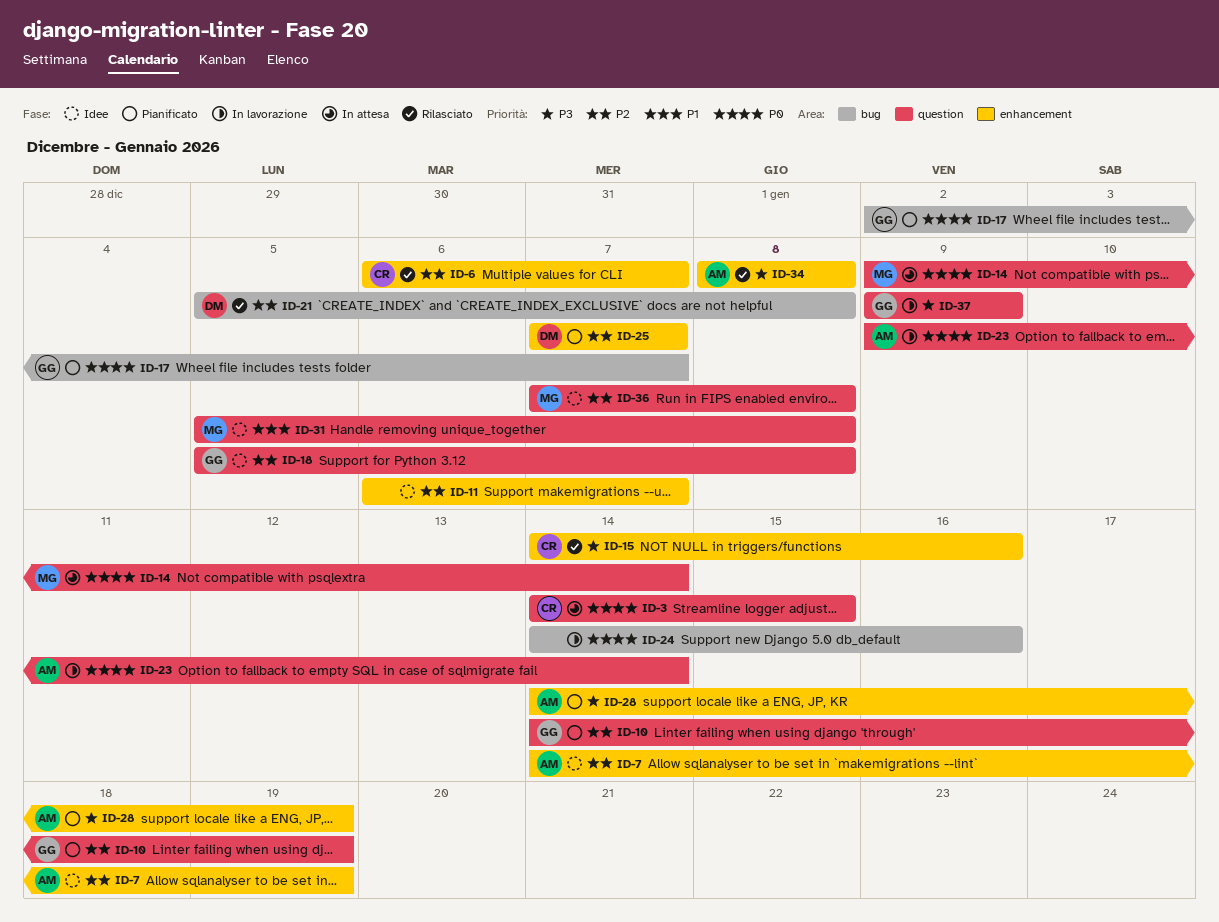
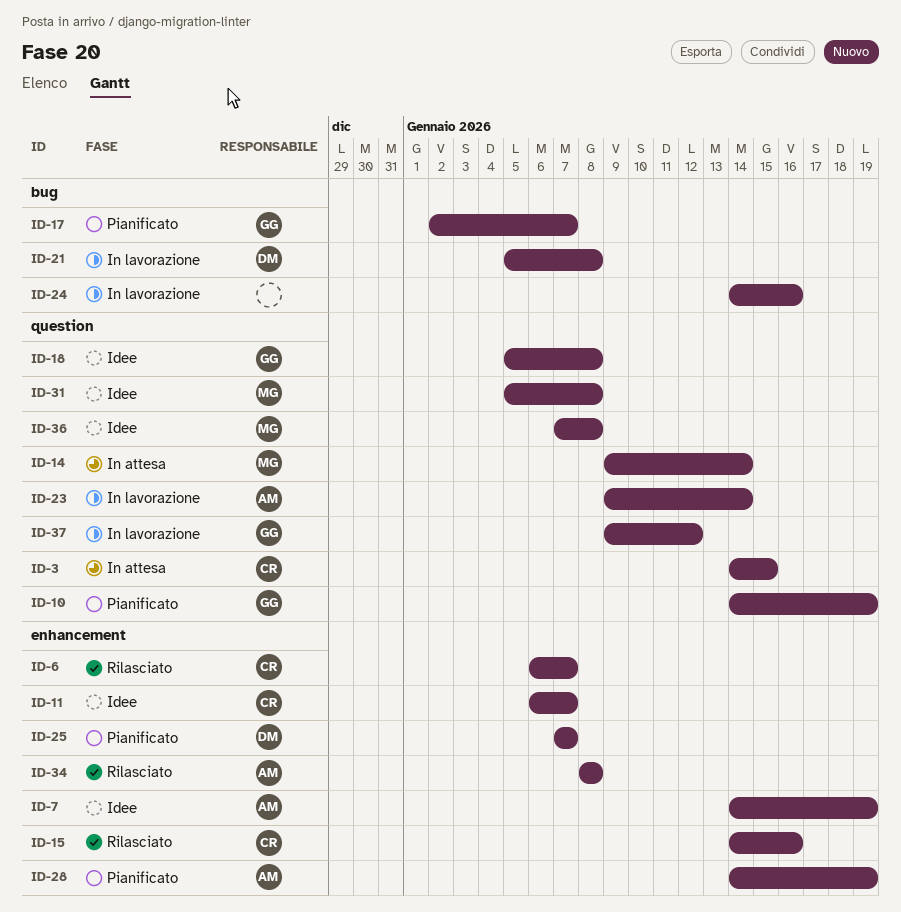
ID-11, owner: none -> CR
ID-21, status: Rilasciato -> In lavorazione
ID-37, due: Jan 9 -> Jan 12

